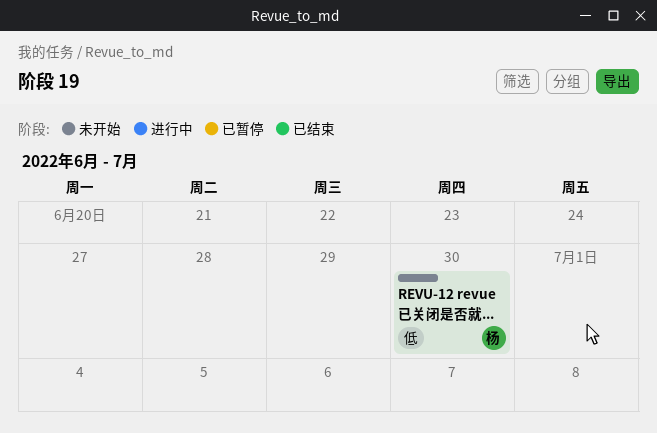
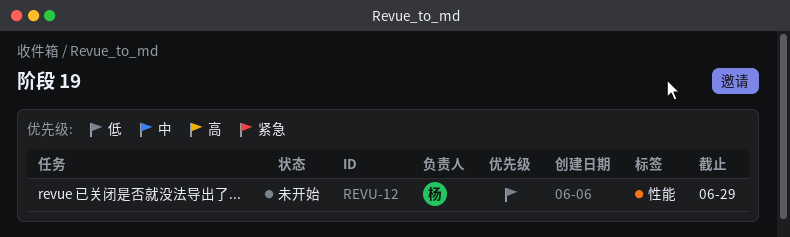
REVU-12, due: Jun 30 -> Jun 29

